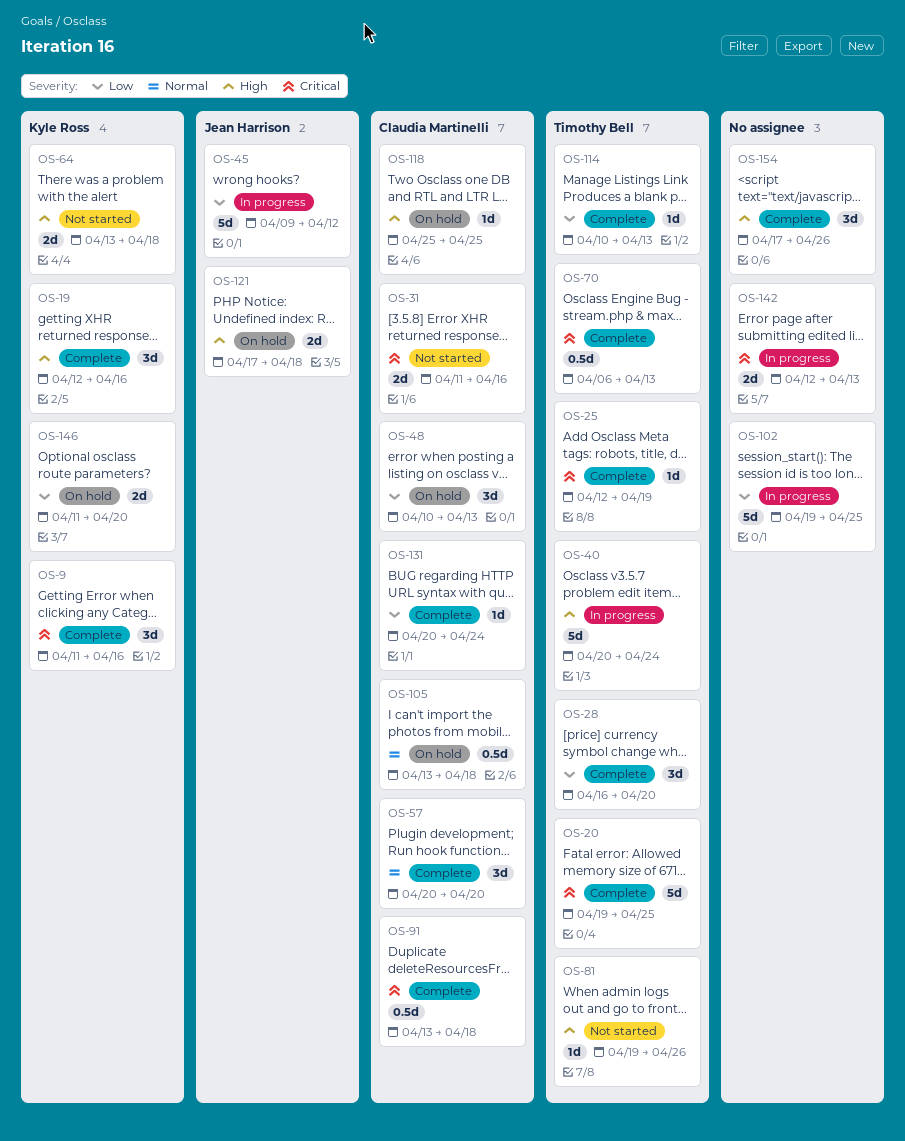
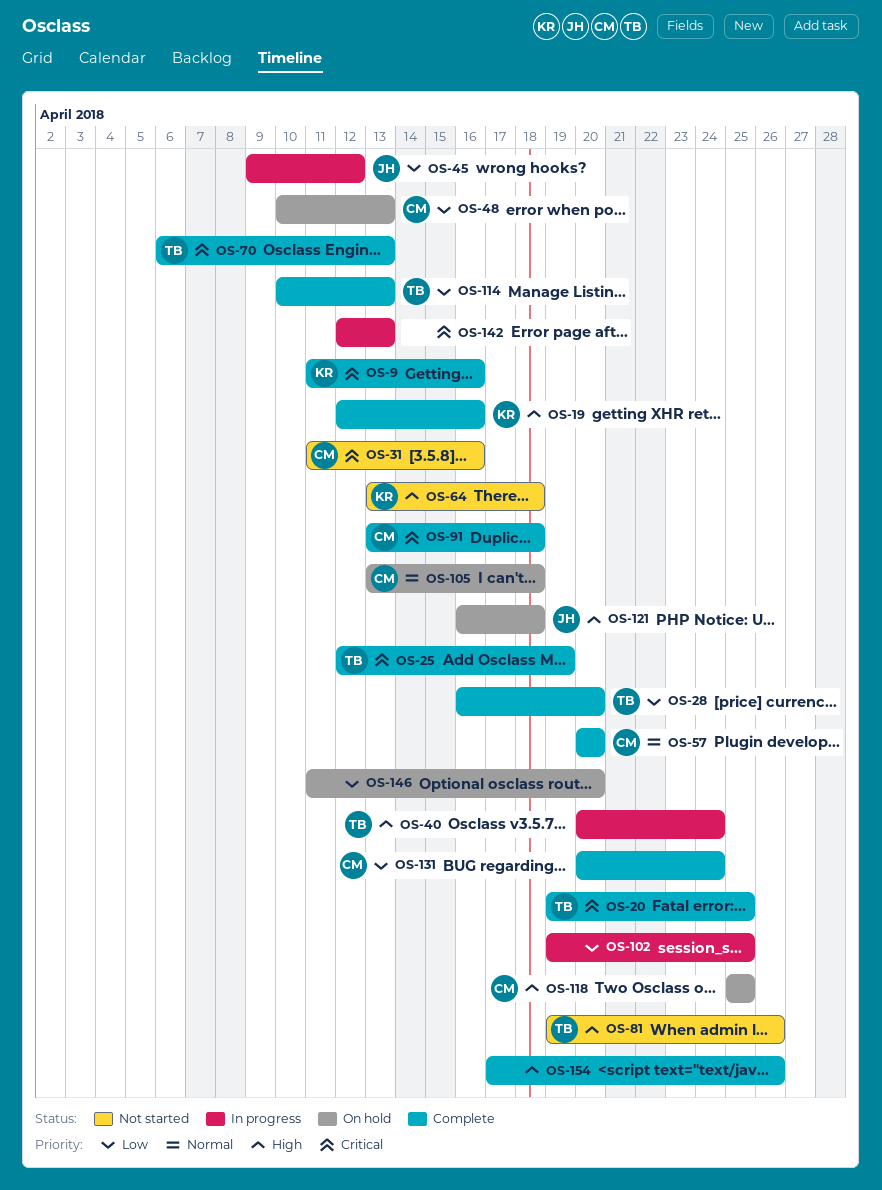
OS-121, start: Apr 17 -> Apr 16
OS-146, owner: Kyle Ross -> none

